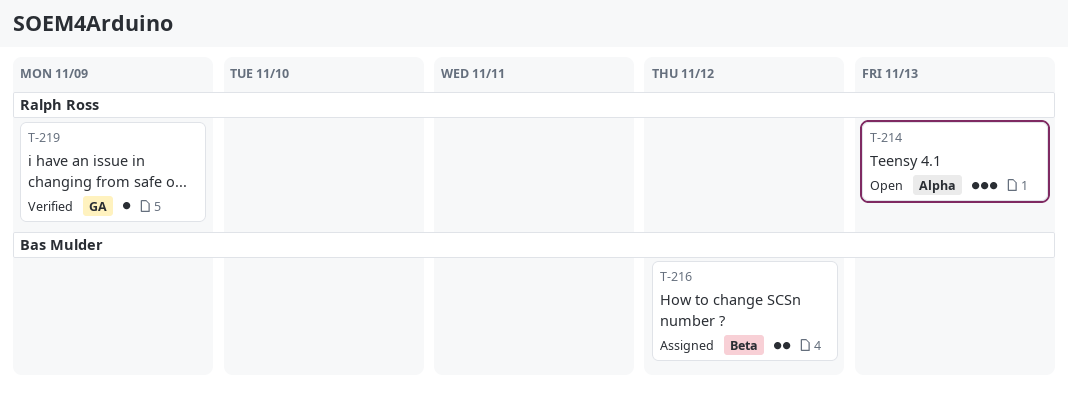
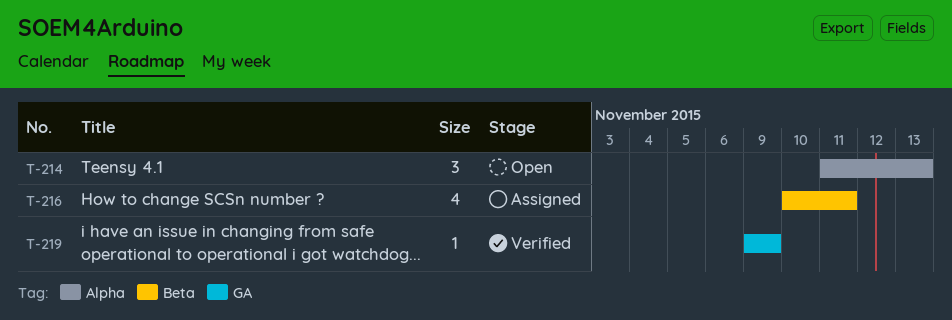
T-216, estimate: 2 -> 4
T-216, due: Nov 12 -> Nov 11

